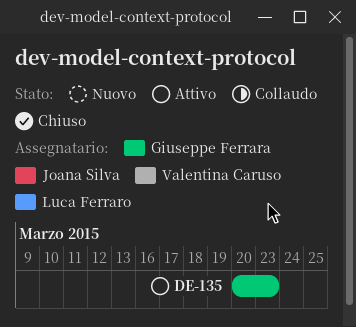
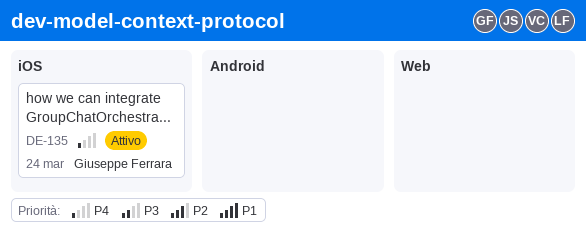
DE-135, due: Mar 23 -> Mar 24

